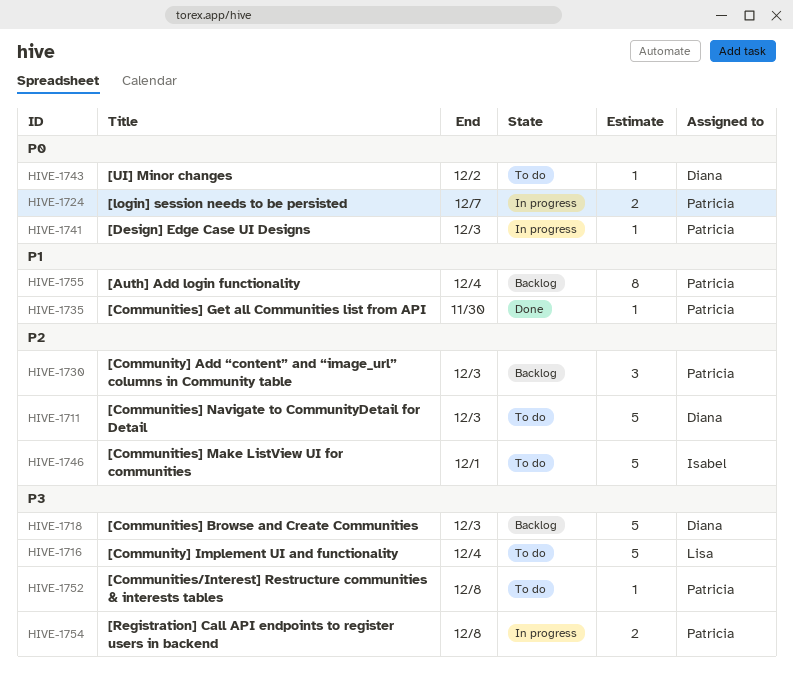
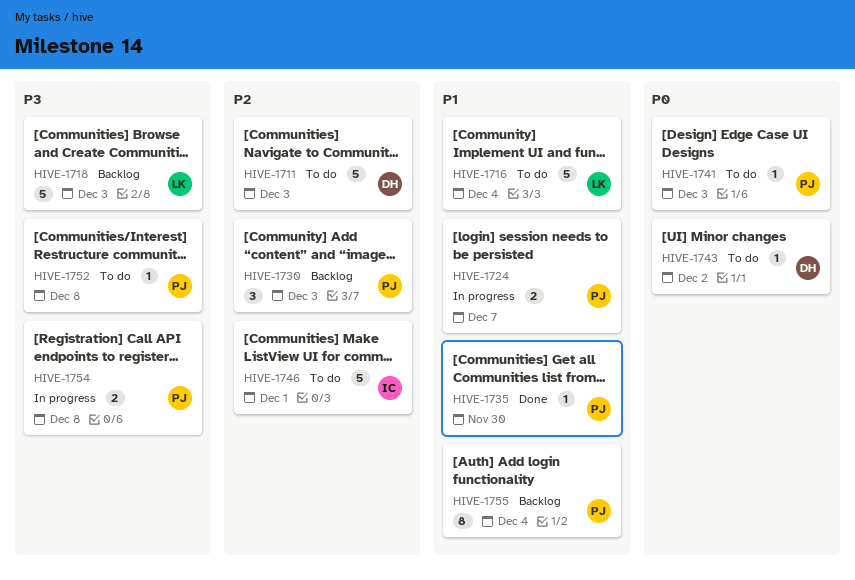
HIVE-1716, priority: P3 -> P1
HIVE-1718, owner: Diana -> Lisa
HIVE-1724, priority: P0 -> P1
HIVE-1741, status: In progress -> To do

